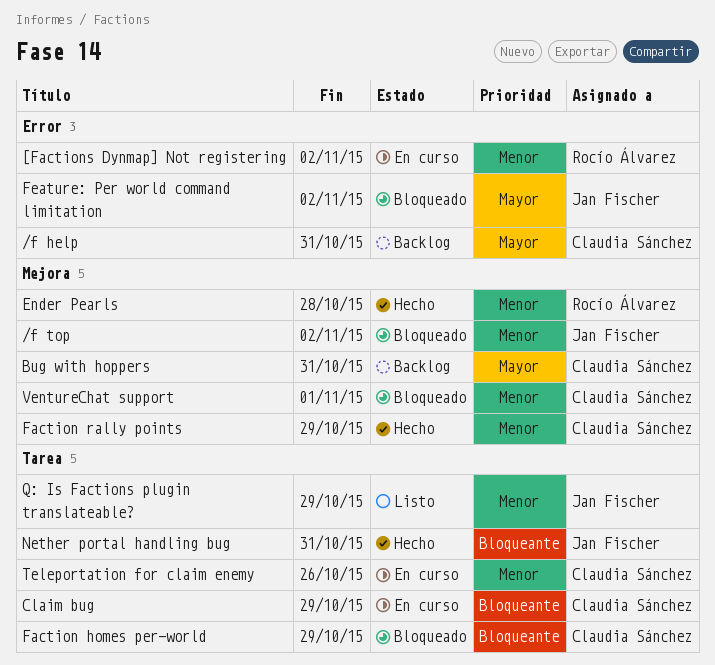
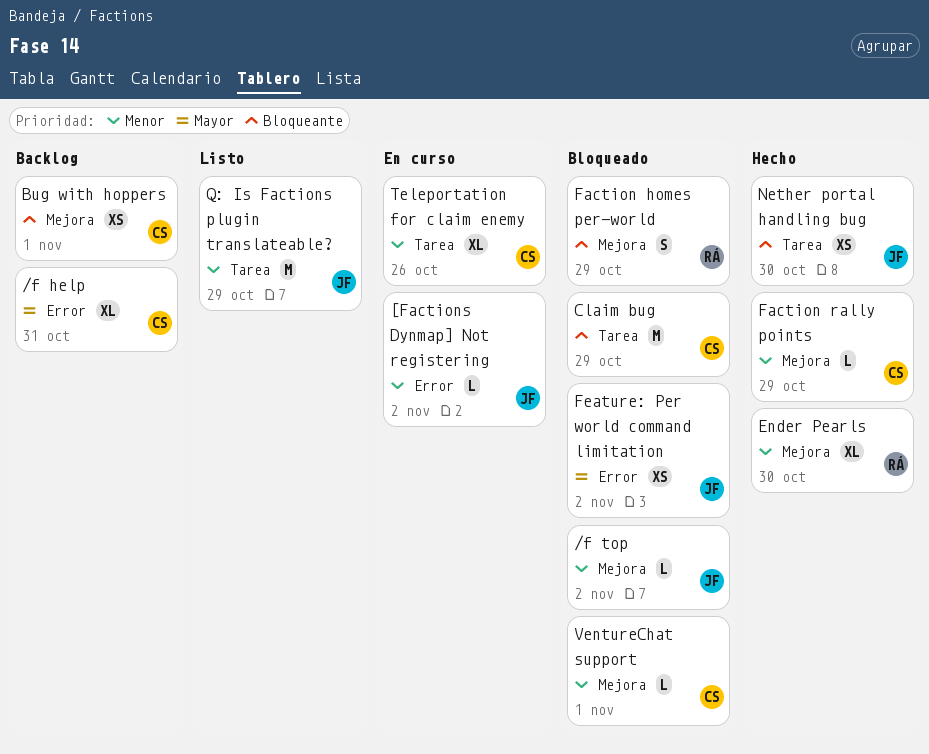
[Factions Dynmap] Not registering, owner: Rocío Álvarez -> Jan Fischer
Bug with hoppers, priority: Mayor -> Bloqueante
Bug with hoppers, due: Oct 31 -> Nov 1
Claim bug, status: En curso -> Bloqueado
Ender Pearls, due: Oct 28 -> Oct 30
Faction homes per-world, owner: Claudia Sánchez -> Rocío Álvarez
Faction homes per-world, label: Tarea -> Mejora
Nether portal handling bug, due: Oct 31 -> Oct 30

